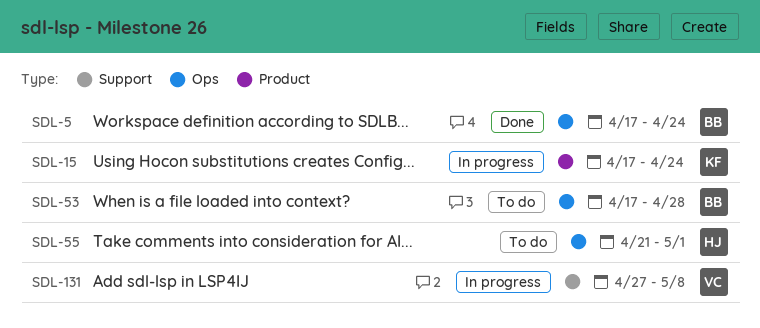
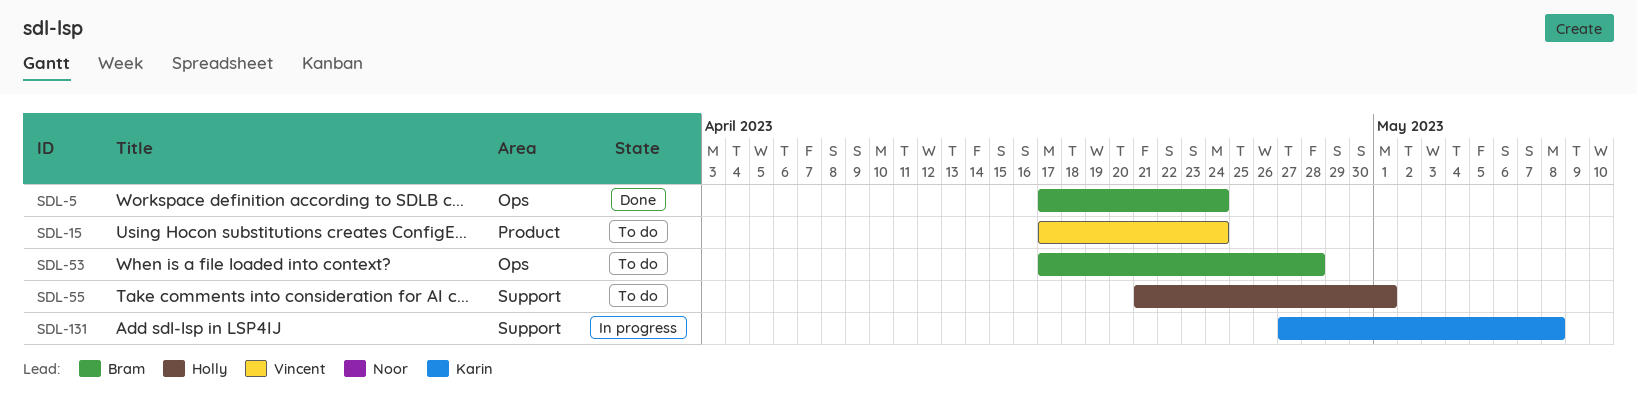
SDL-15, status: In progress -> To do
SDL-15, owner: Karin -> Vincent
SDL-55, label: Ops -> Support
SDL-131, owner: Vincent -> Karin

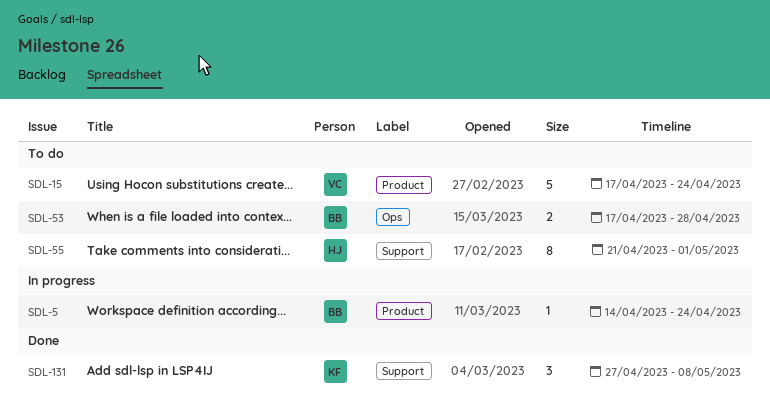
SDL-5, status: Done -> In progress
SDL-5, label: Ops -> Product
SDL-5, start: Apr 17 -> Apr 14
SDL-131, status: In progress -> Done

